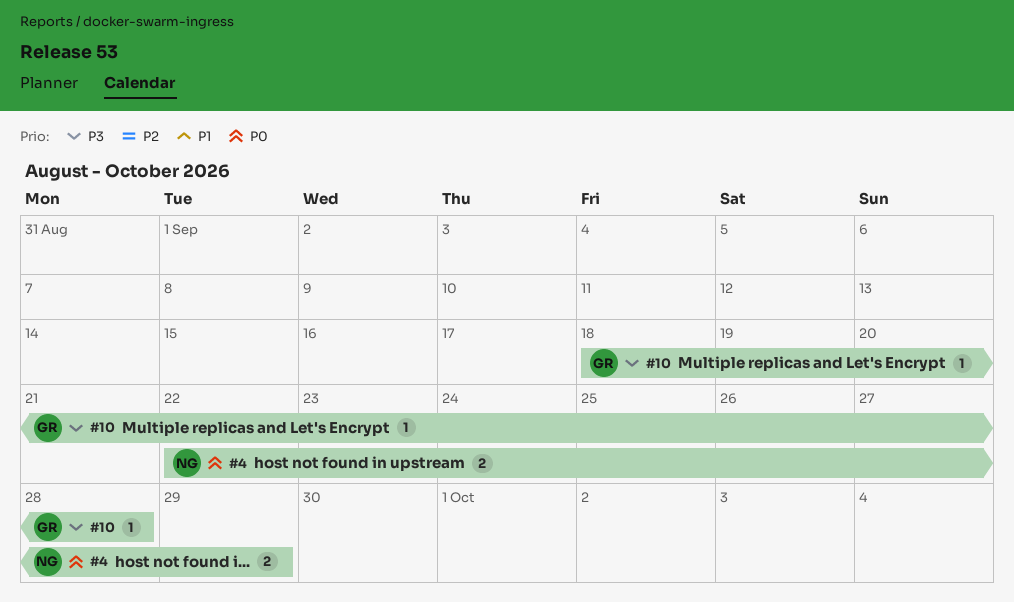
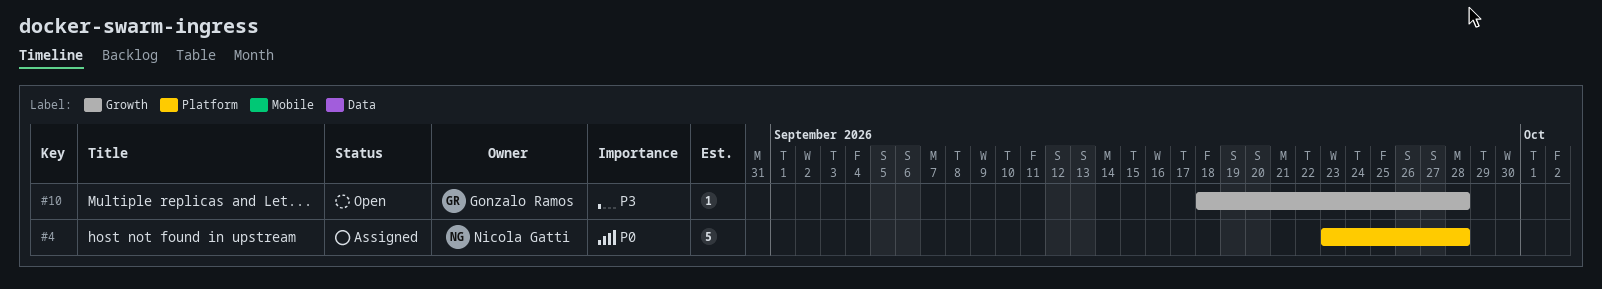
#4, estimate: 2 -> 5
#4, start: Sep 22 -> Sep 23
#4, due: Sep 29 -> Sep 28

